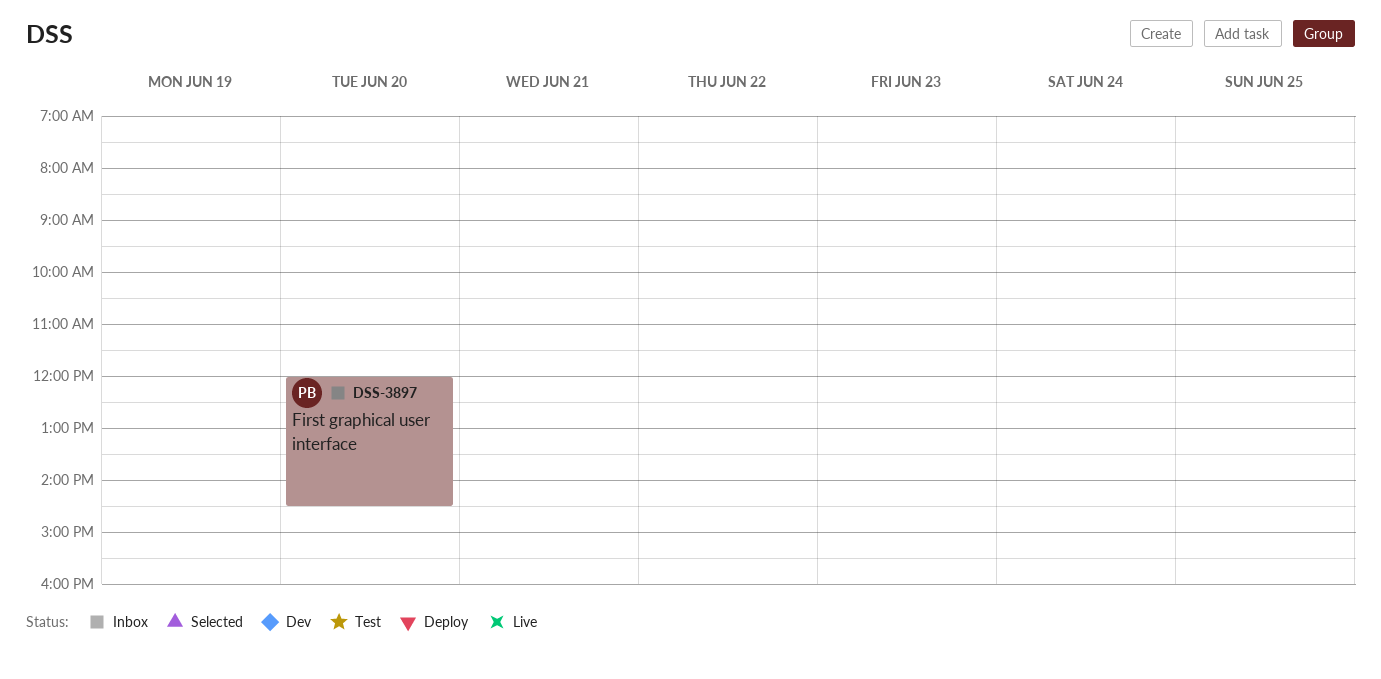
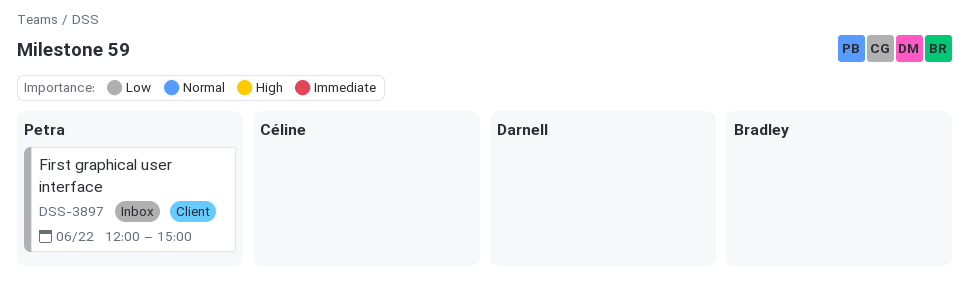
DSS-3897, day: Jun 20 -> Jun 22
DSS-3897, ends: 14:30 -> 15:00

